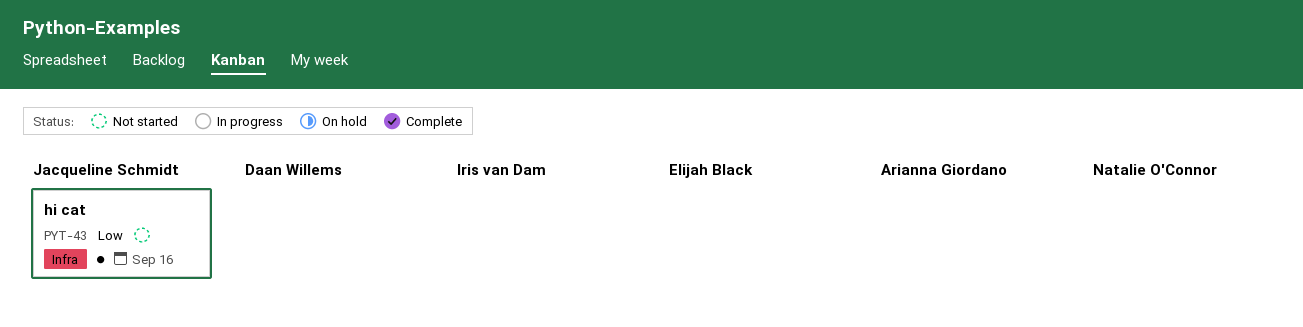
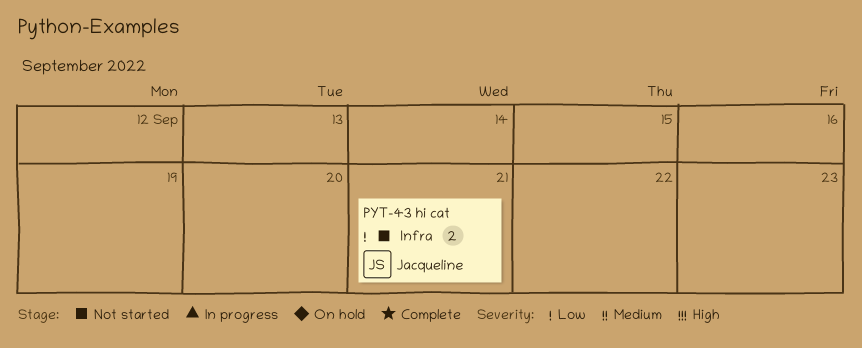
PYT-43, estimate: 1 -> 2
PYT-43, due: Sep 16 -> Sep 21

